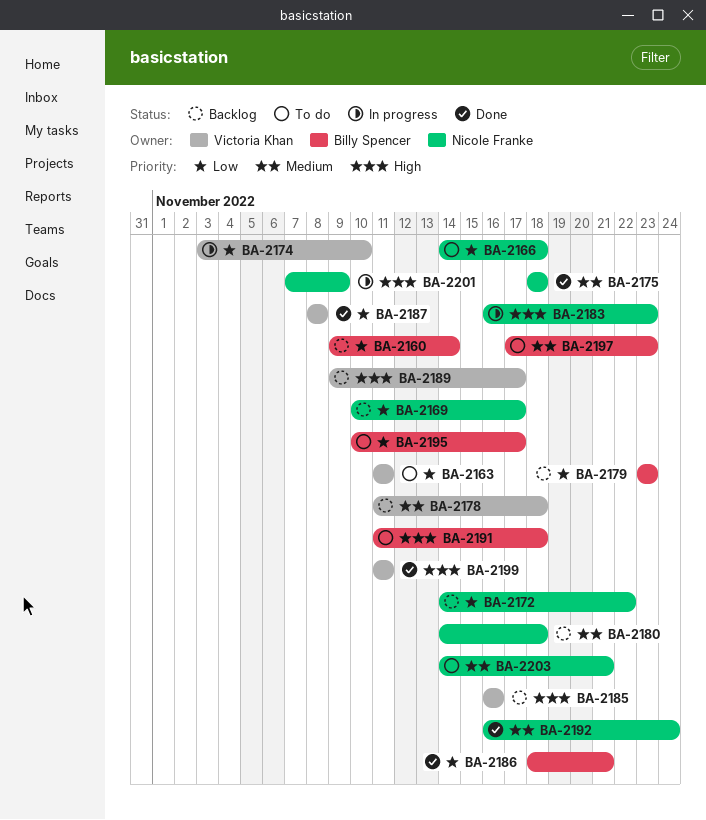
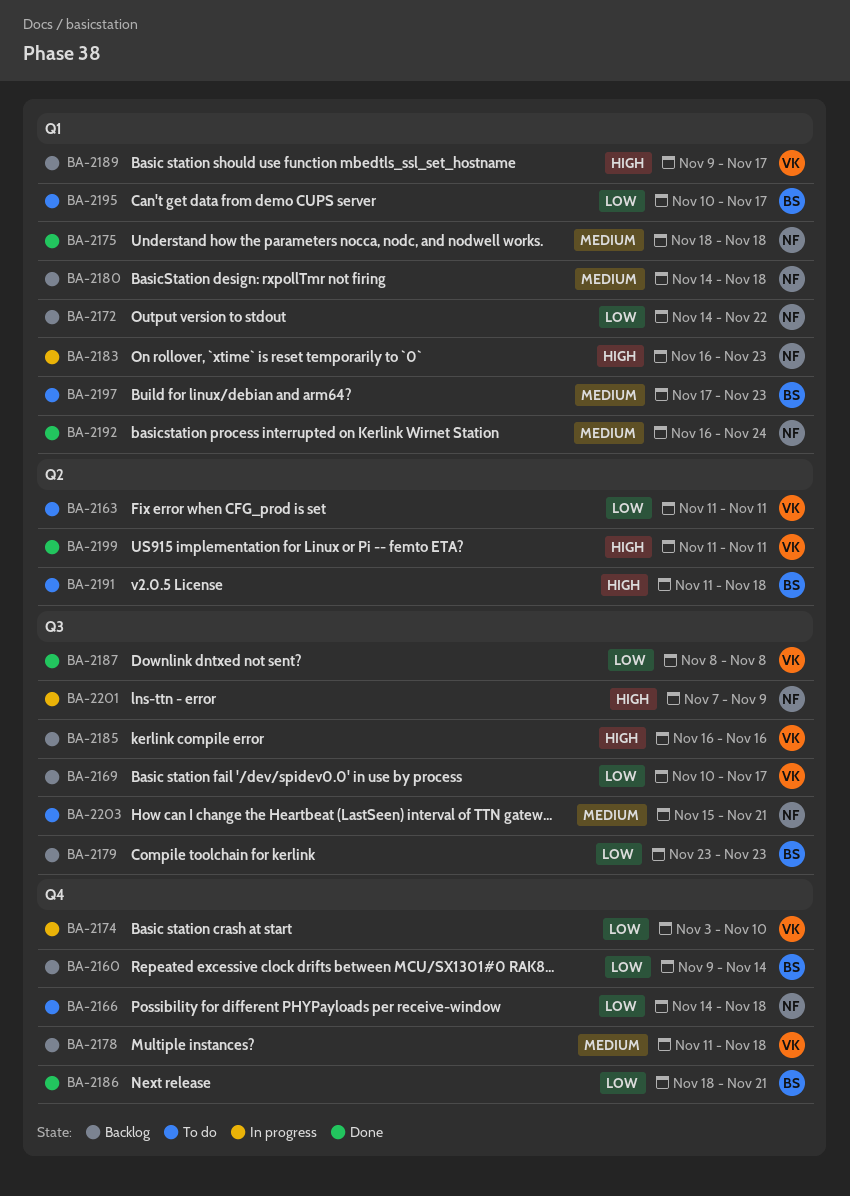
BA-2169, owner: Nicole Franke -> Victoria Khan
BA-2203, start: Nov 14 -> Nov 15

